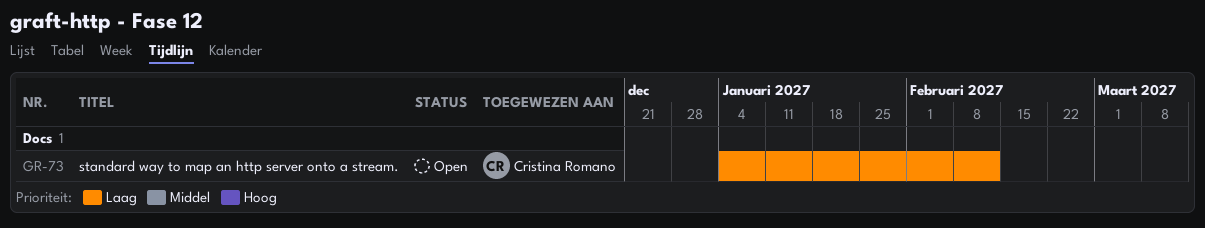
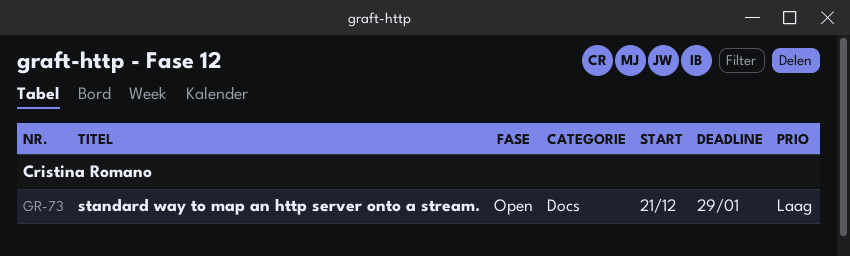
GR-73, start: Jan 4 -> Dec 21
GR-73, due: Feb 12 -> Jan 29

